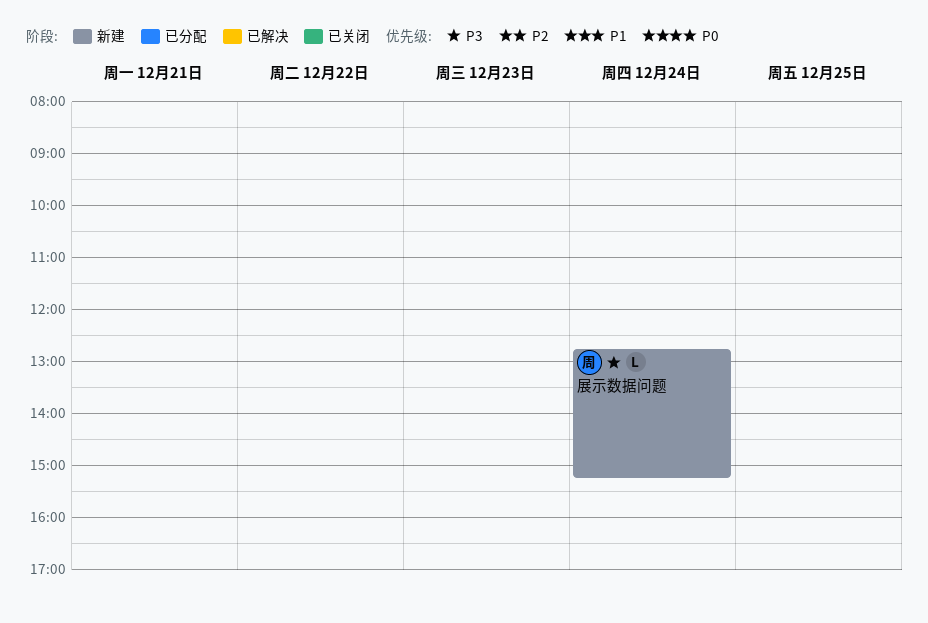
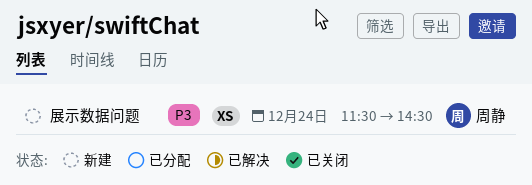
展示数据问题, estimate: L -> XS
展示数据问题, begins: 12:45 -> 11:30
展示数据问题, ends: 15:15 -> 14:30

